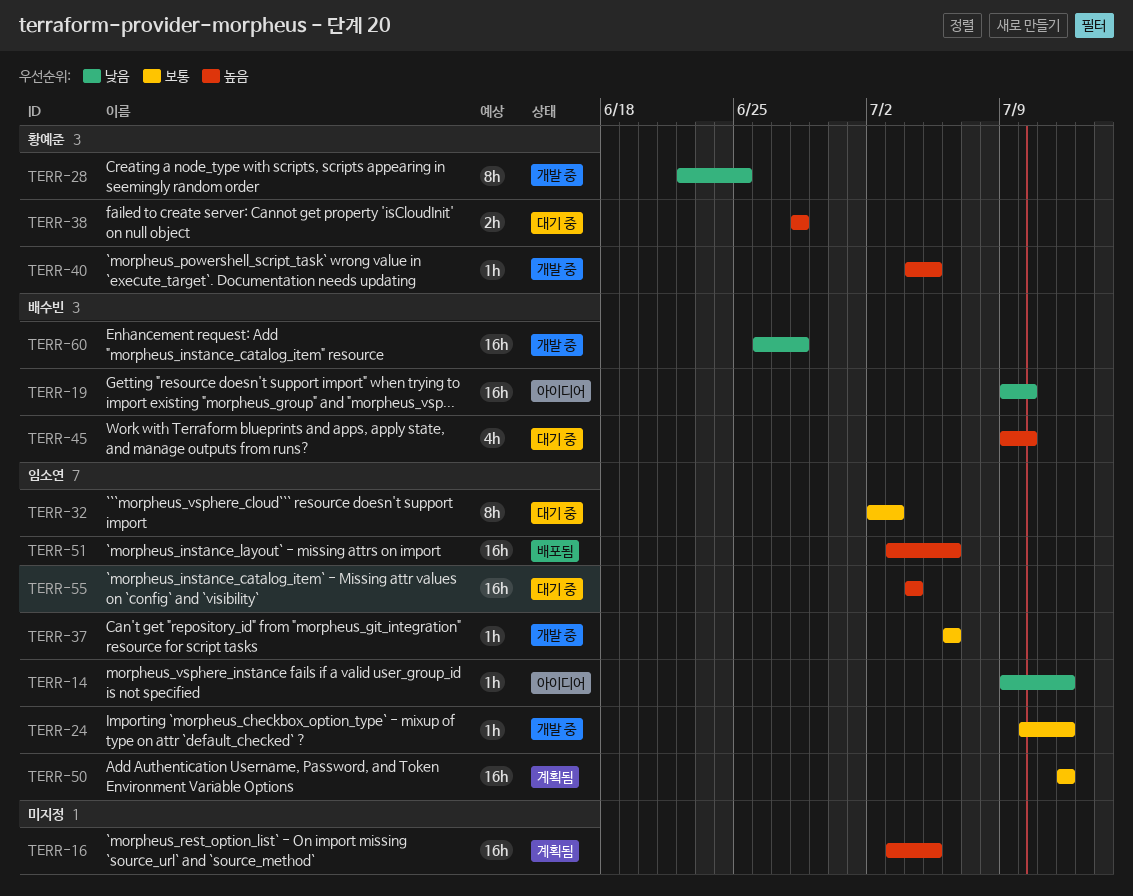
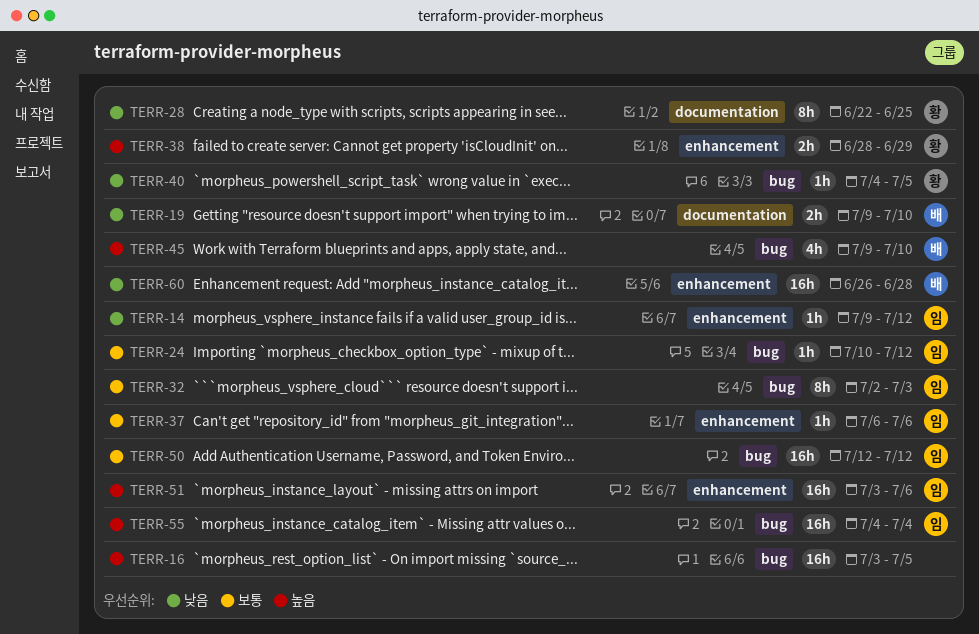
TERR-19, estimate: 16h -> 2h
TERR-38, due: Jun 28 -> Jun 29
TERR-40, priority: 높음 -> 낮음

